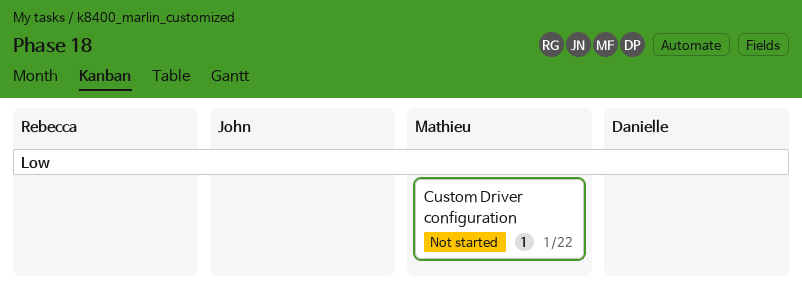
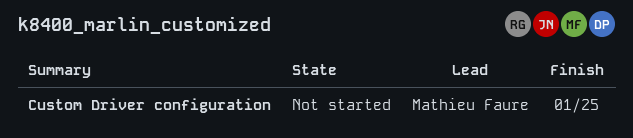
Custom Driver configuration, due: Jan 22 -> Jan 25

